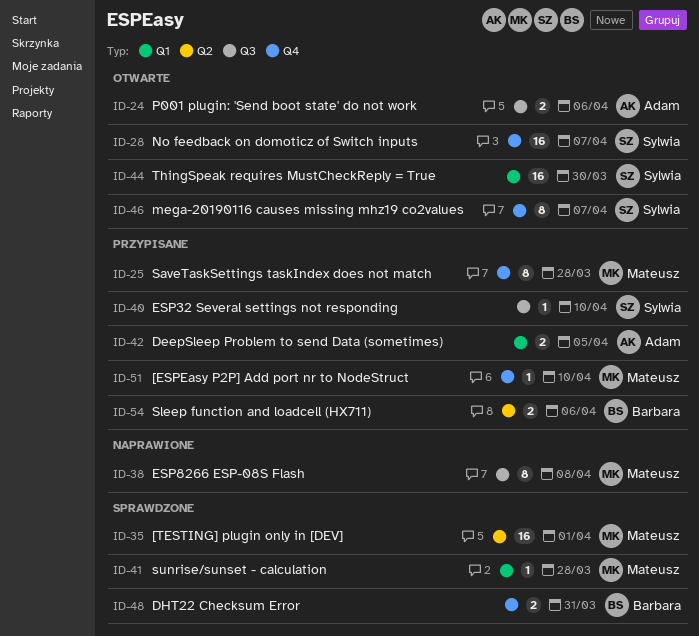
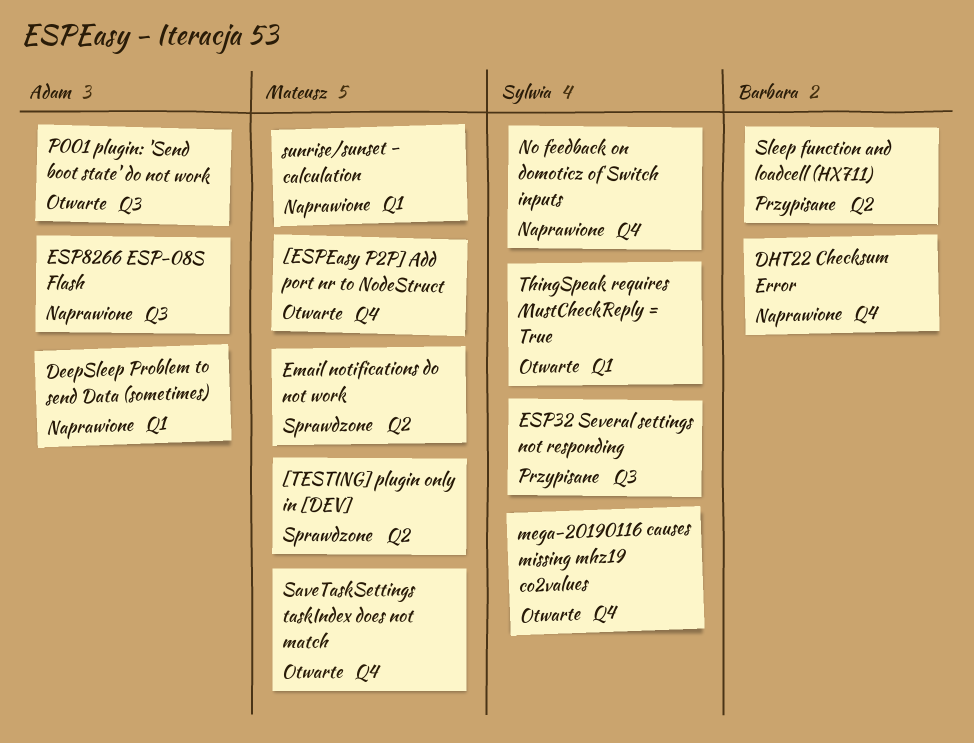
[ESPEasy P2P] Add port nr to NodeStruct, status: Przypisane -> Otwarte
DeepSleep Problem to send Data (sometimes), status: Przypisane -> Naprawione
DHT22 Checksum Error, status: Sprawdzone -> Naprawione
Email notifications do not work: none -> present
ESP8266 ESP-08S Flash, owner: Mateusz -> Adam
No feedback on domoticz of Switch inputs, status: Otwarte -> Naprawione
SaveTaskSettings taskIndex does not match, status: Przypisane -> Otwarte
sunrise/sunset - calculation, status: Sprawdzone -> Naprawione

